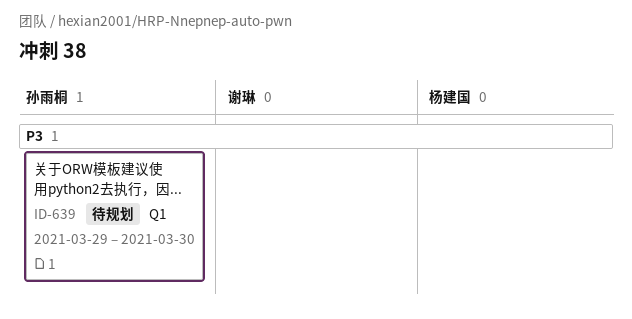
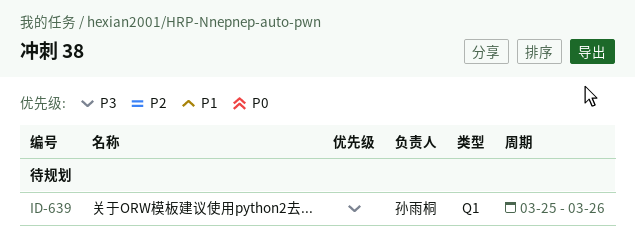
ID-639, start: Mar 29 -> Mar 25
ID-639, due: Mar 30 -> Mar 26

